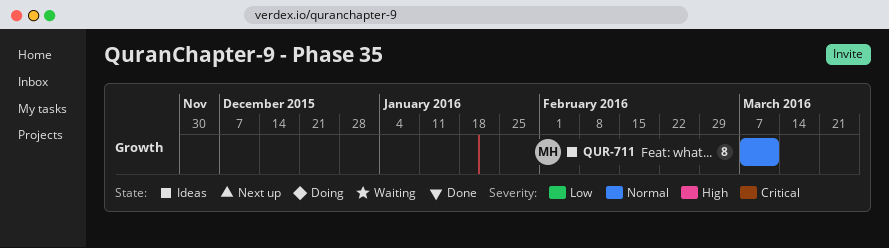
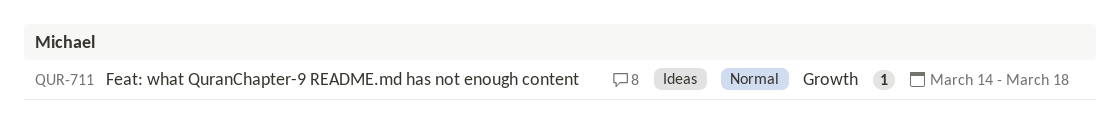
QUR-711, estimate: 8 -> 1
QUR-711, start: Mar 7 -> Mar 14
QUR-711, due: Mar 11 -> Mar 18

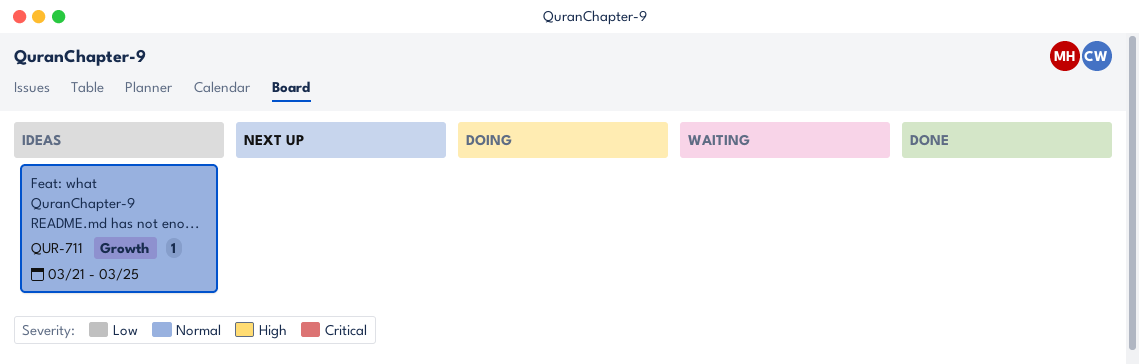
QUR-711, start: Mar 14 -> Mar 21
QUR-711, due: Mar 18 -> Mar 25

